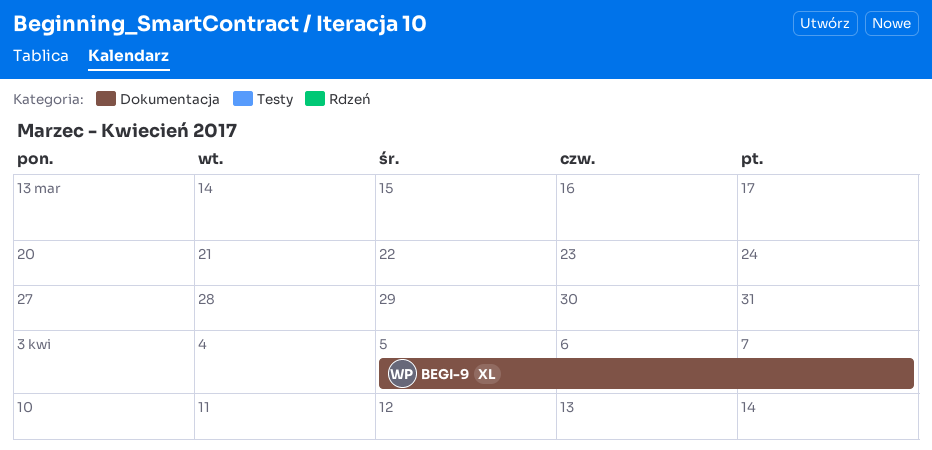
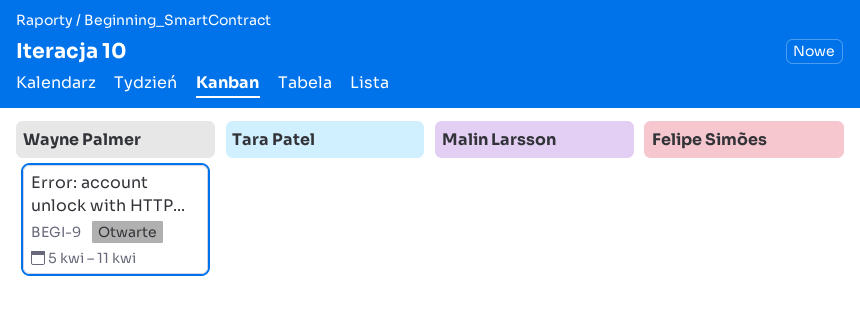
BEGI-9, due: Apr 7 -> Apr 11

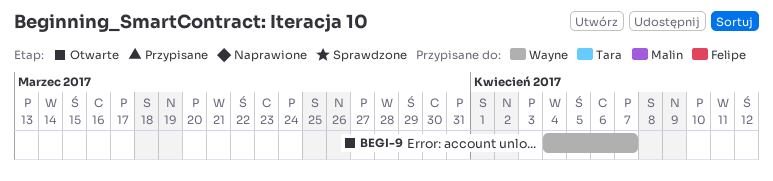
BEGI-9, start: Apr 5 -> Apr 4
BEGI-9, due: Apr 11 -> Apr 7

